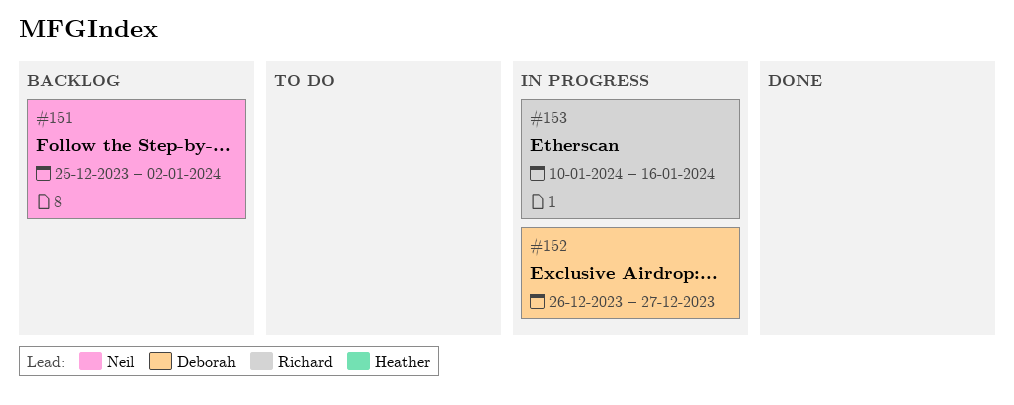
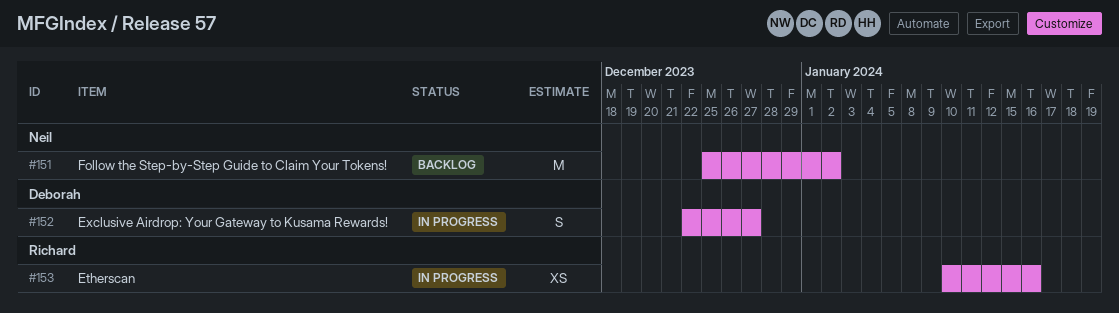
#152, start: Dec 26 -> Dec 22

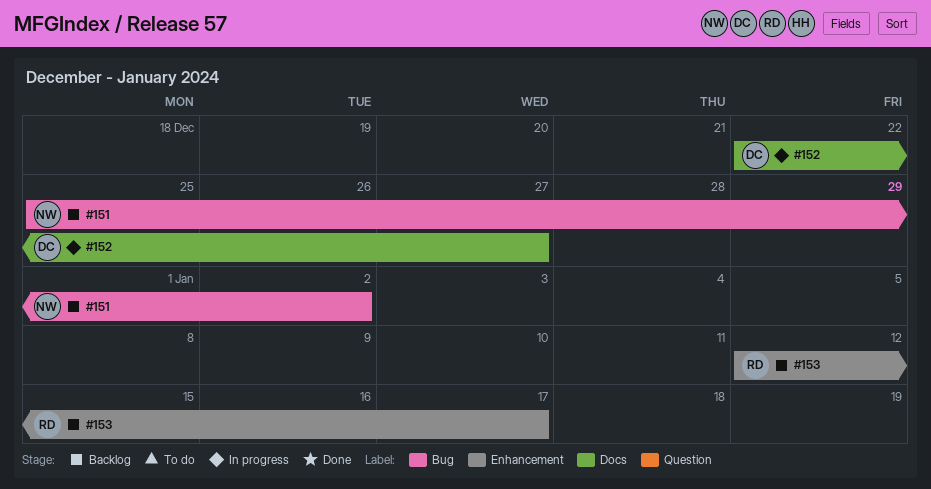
#153, status: In progress -> Backlog
#153, start: Jan 10 -> Jan 12
#153, due: Jan 16 -> Jan 17

